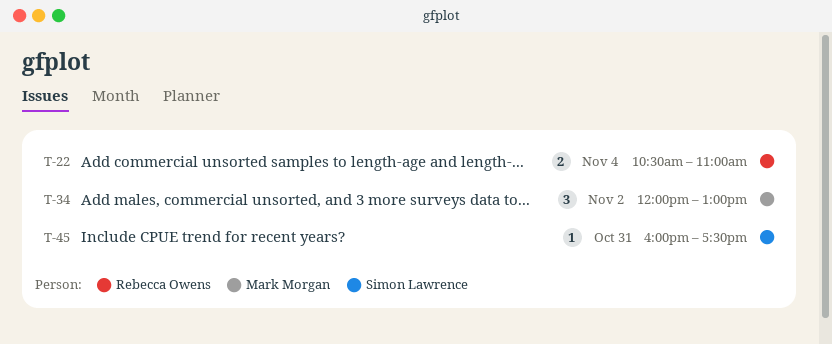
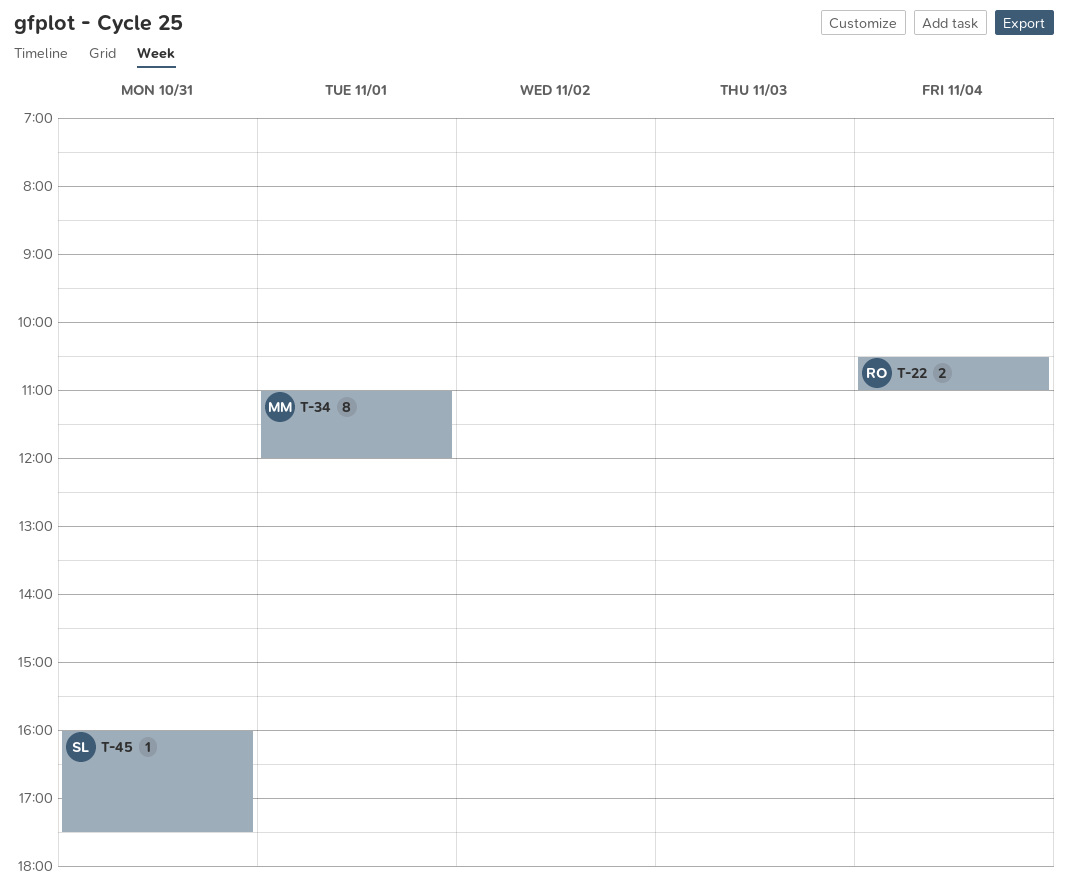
T-34, estimate: 3 -> 8
T-34, day: Nov 2 -> Nov 1
T-34, begins: 12:00 -> 11:00
T-34, ends: 13:00 -> 12:00

